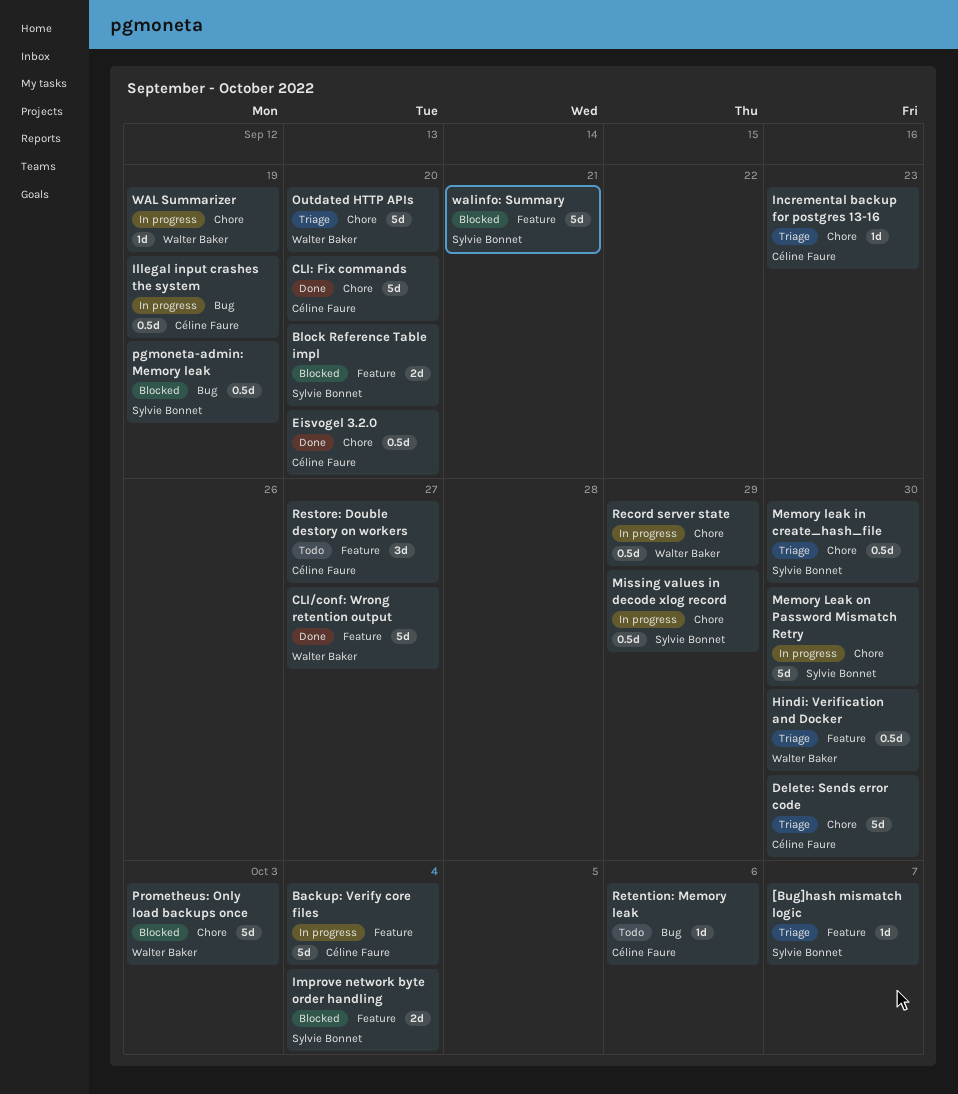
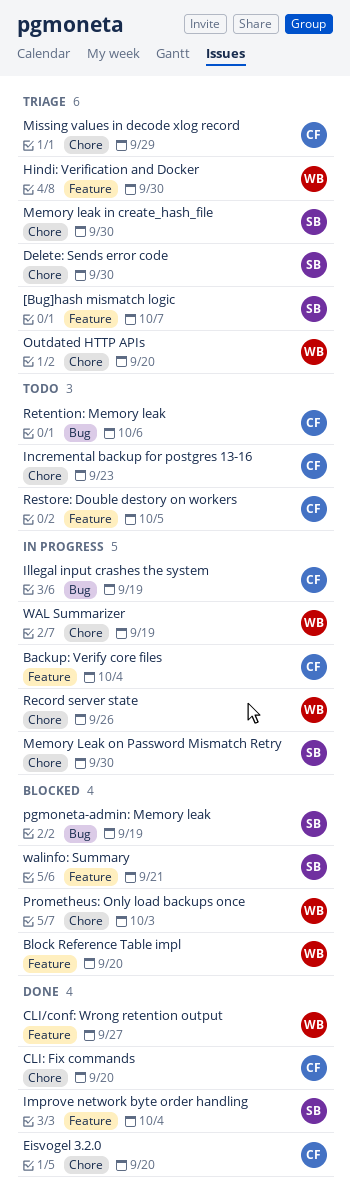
Block Reference Table impl, owner: Sylvie Bonnet -> Walter Baker
Delete: Sends error code, owner: Céline Faure -> Sylvie Bonnet
Improve network byte order handling, status: Blocked -> Done
Incremental backup for postgres 13-16, status: Triage -> Todo
Missing values in decode xlog record, status: In progress -> Triage
Missing values in decode xlog record, owner: Sylvie Bonnet -> Céline Faure
Record server state, due: Sep 29 -> Sep 26
Restore: Double destory on workers, due: Sep 27 -> Oct 5

